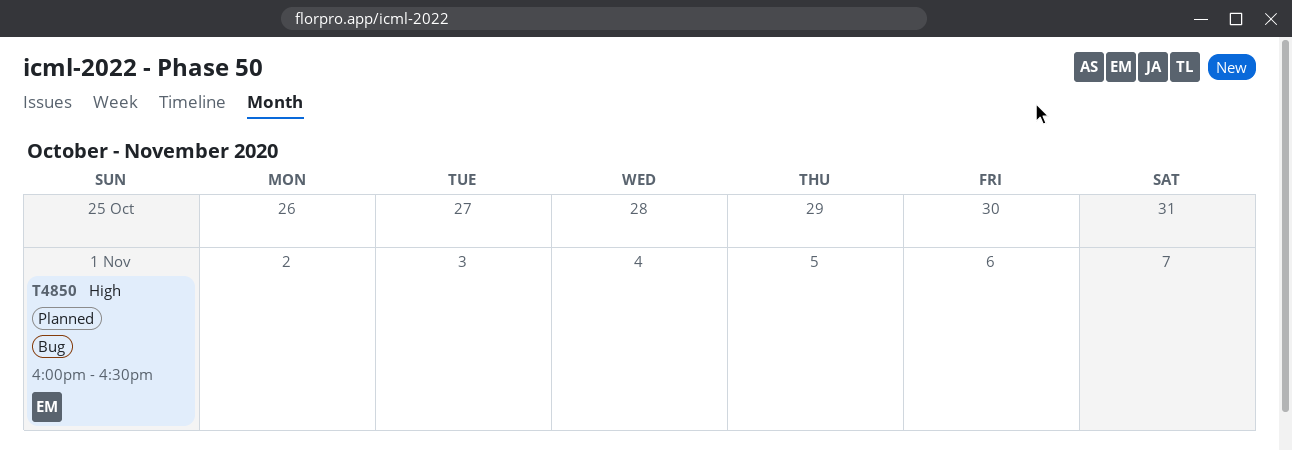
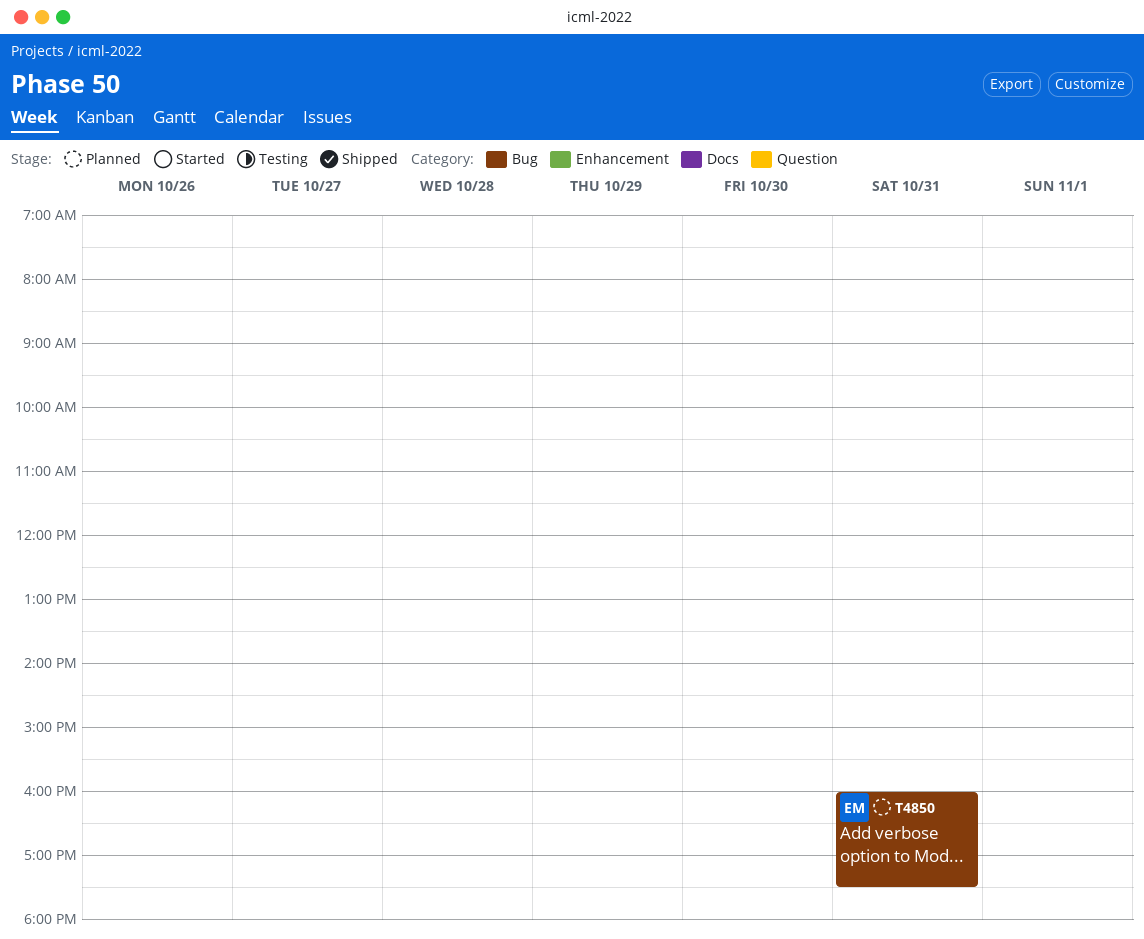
T4850, day: Nov 1 -> Oct 31
T4850, ends: 16:30 -> 17:30

